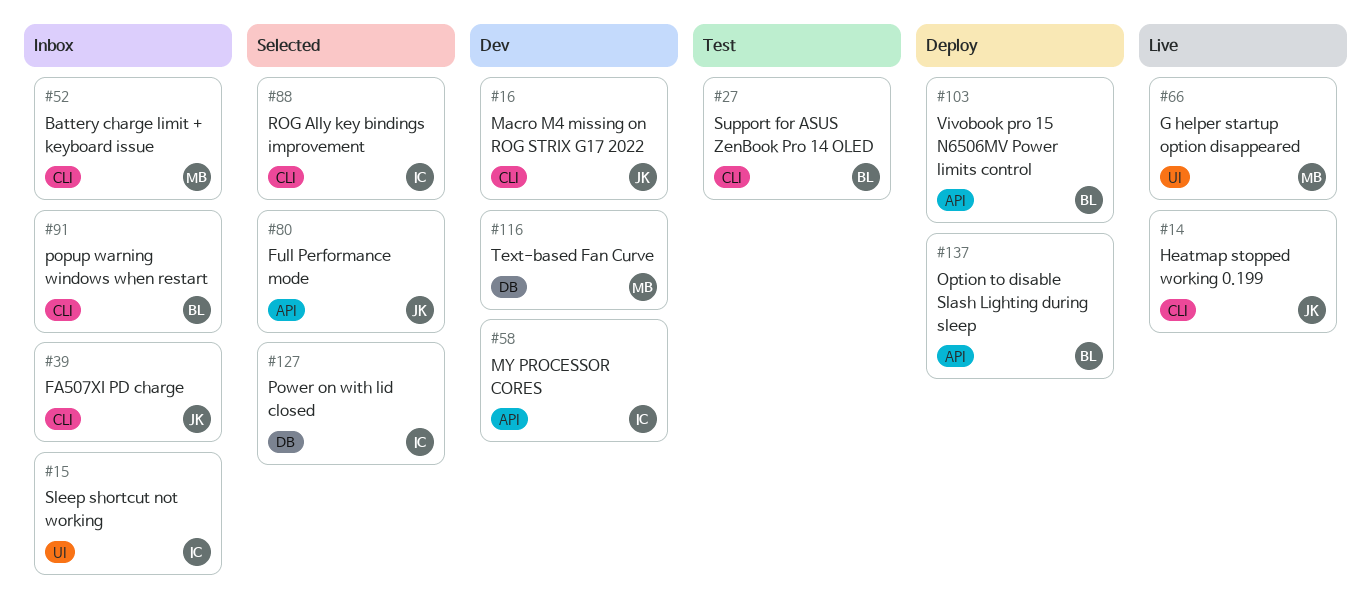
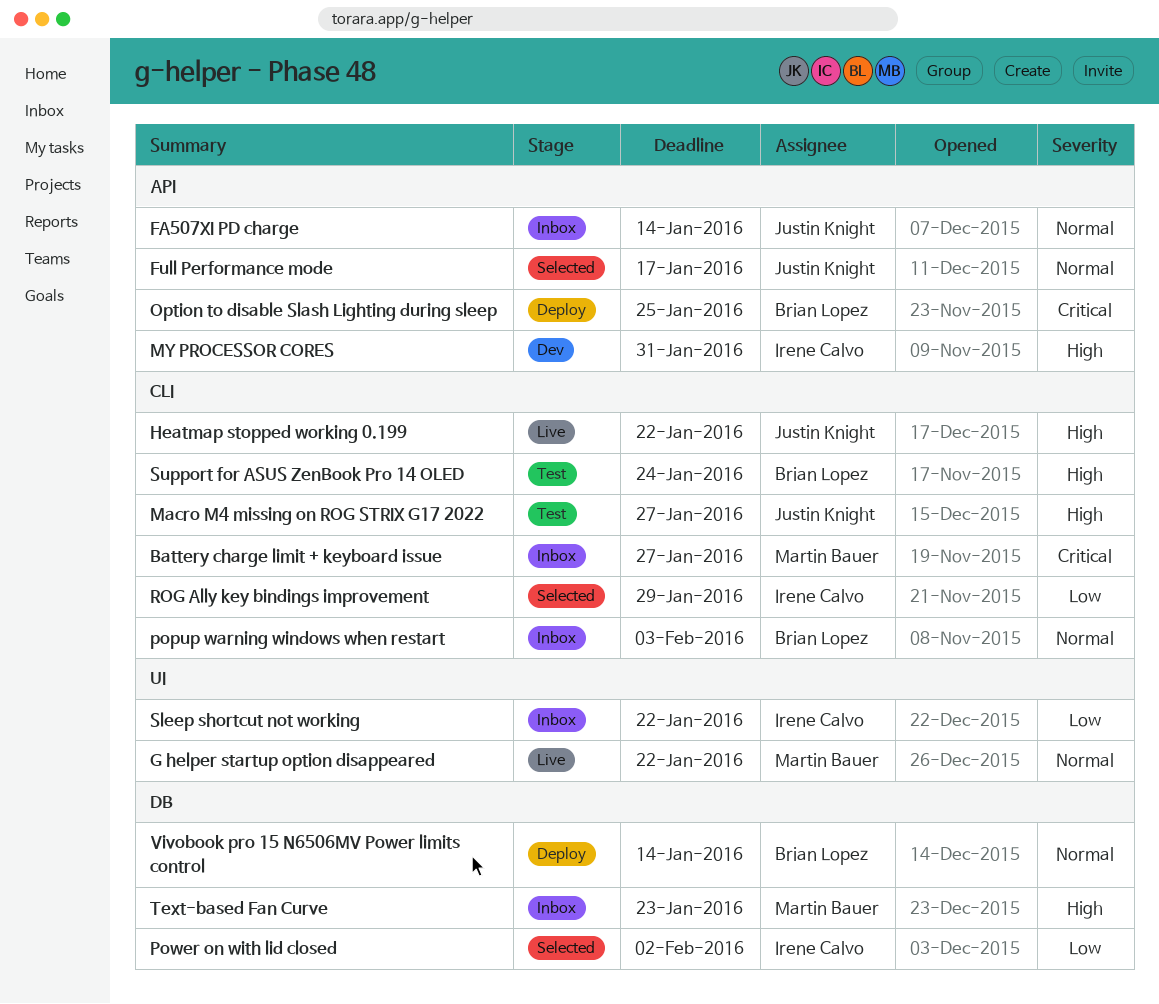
FA507XI PD charge, label: CLI -> API
Macro M4 missing on ROG STRIX G17 2022, status: Dev -> Test
Text-based Fan Curve, status: Dev -> Inbox
Vivobook pro 15 N6506MV Power limits control, label: API -> DB

